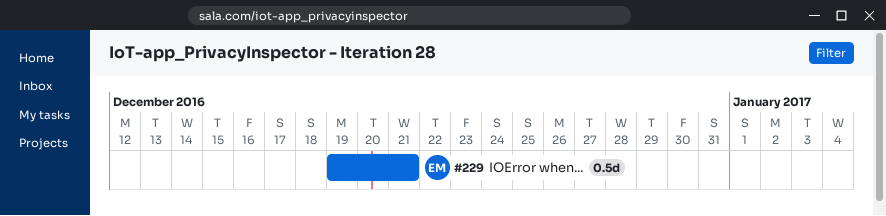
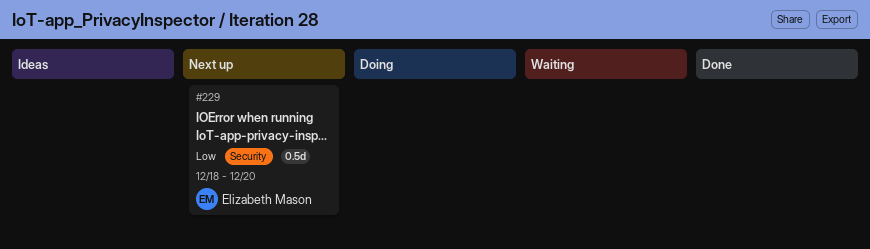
#229, start: Dec 19 -> Dec 18
#229, due: Dec 21 -> Dec 20

